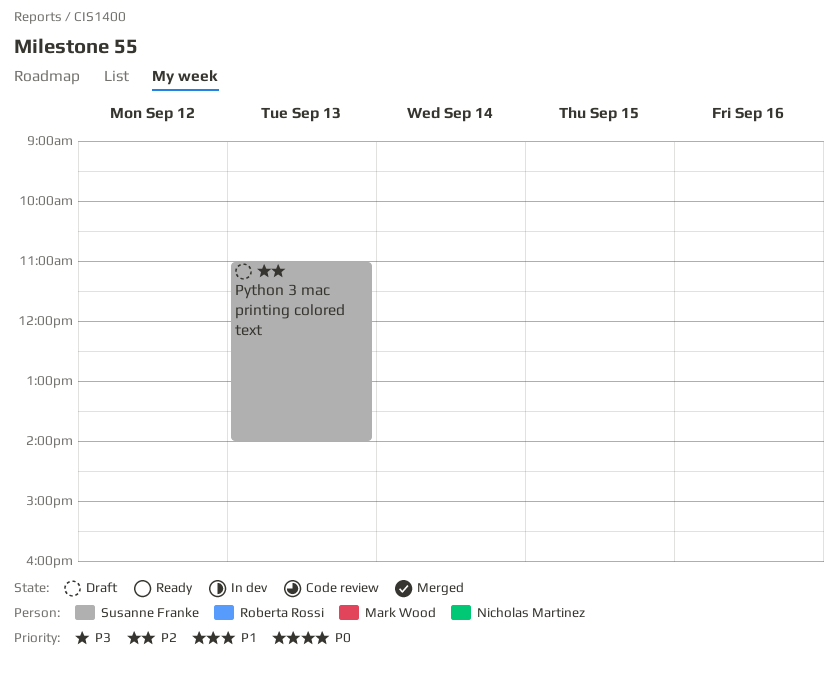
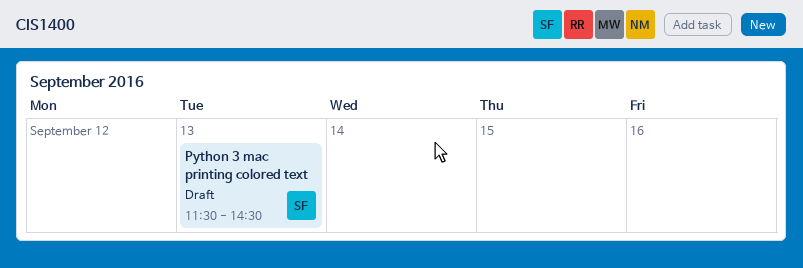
Python 3 mac printing colored text, begins: 11:00 -> 11:30
Python 3 mac printing colored text, ends: 14:00 -> 14:30

